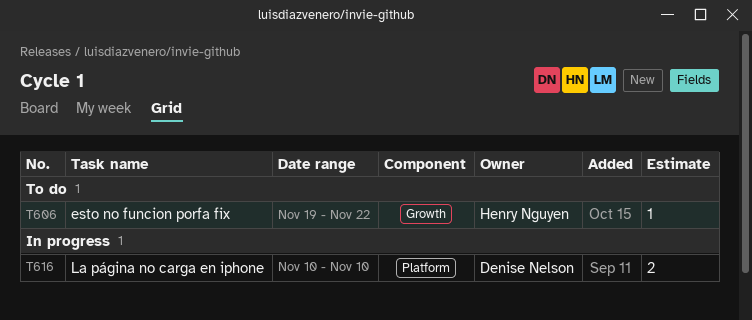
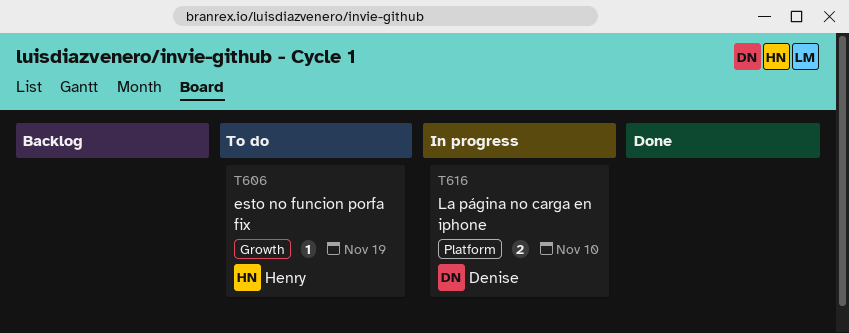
T606, due: Nov 22 -> Nov 19

